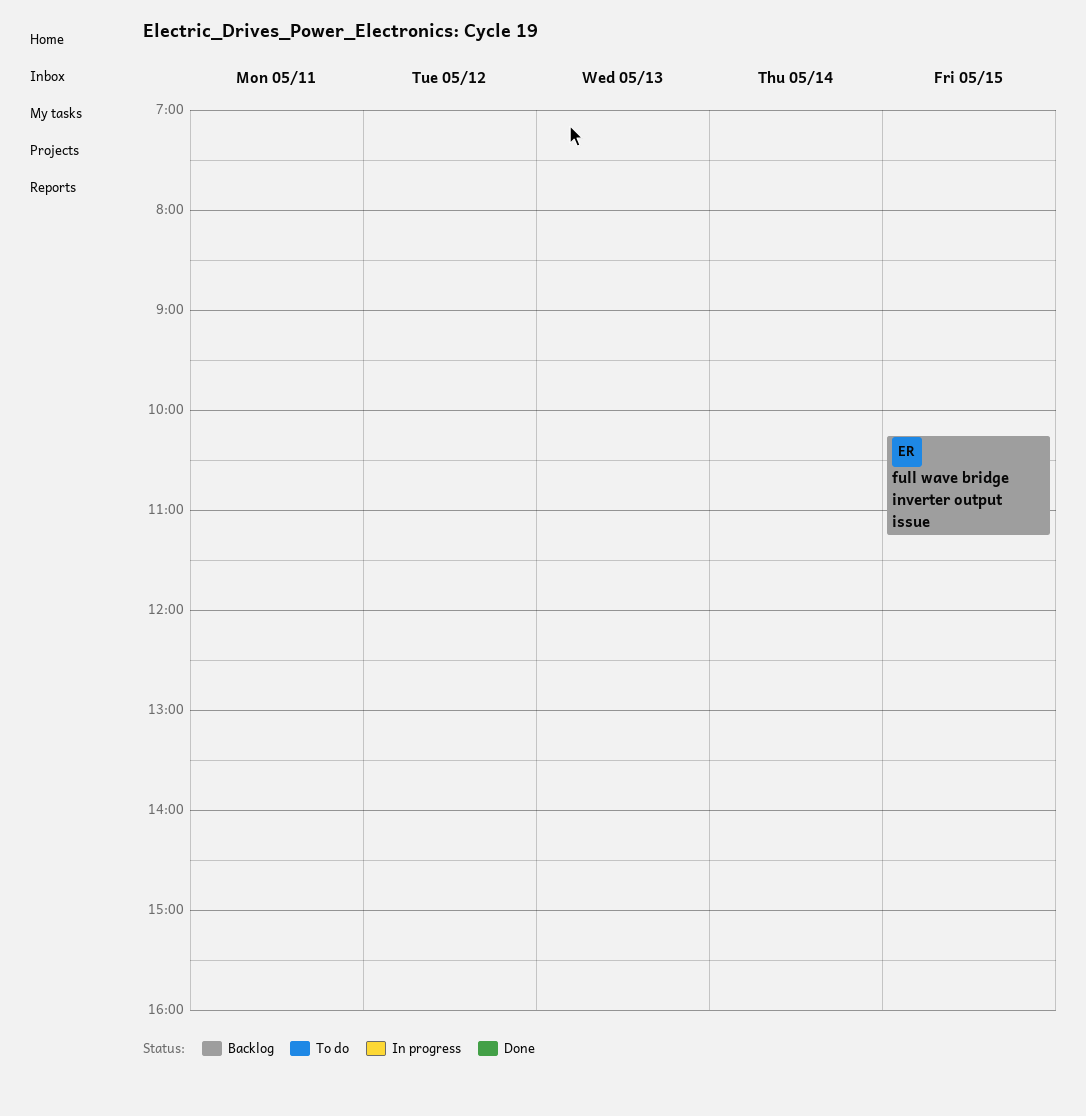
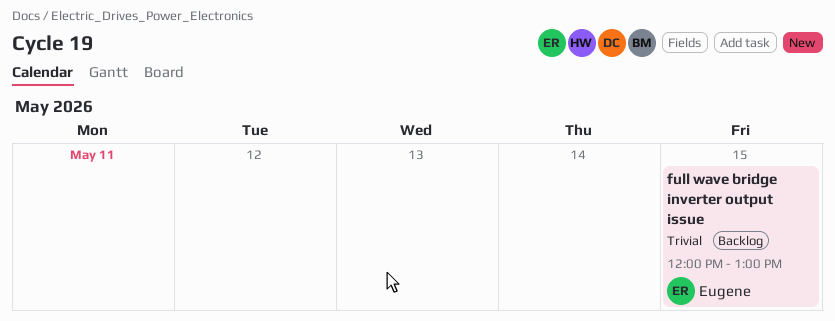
full wave bridge inverter output issue, begins: 10:15 -> 12:00
full wave bridge inverter output issue, ends: 11:15 -> 13:00

